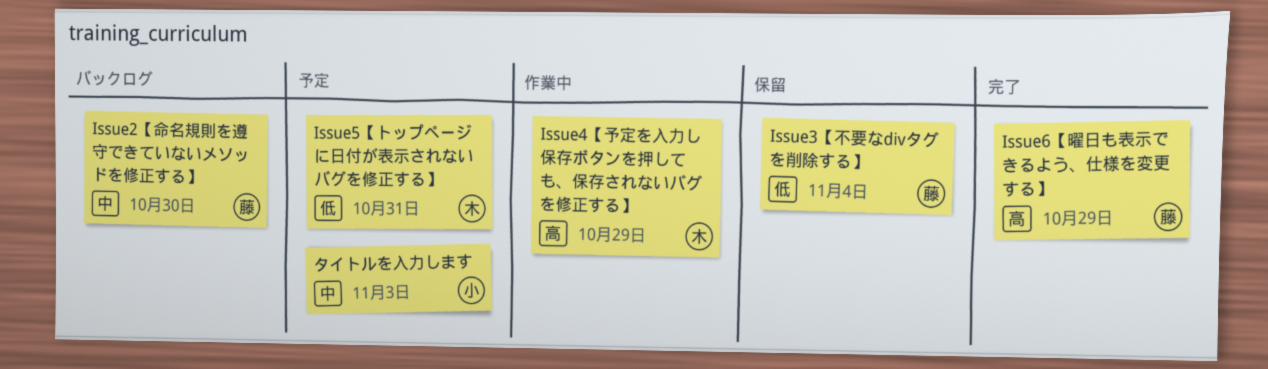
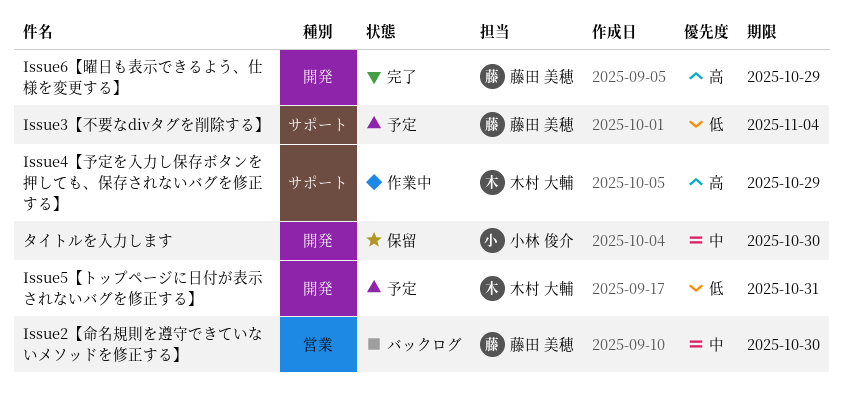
Issue3【不要なdivタグを削除する】, status: 保留 -> 予定
タイトルを入力します, status: 予定 -> 保留
タイトルを入力します, due: Nov 3 -> Oct 30

